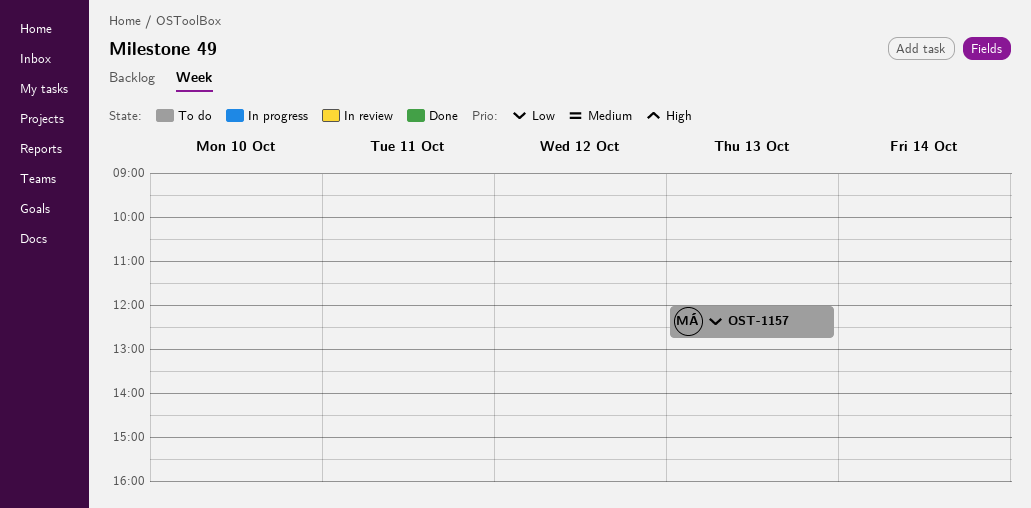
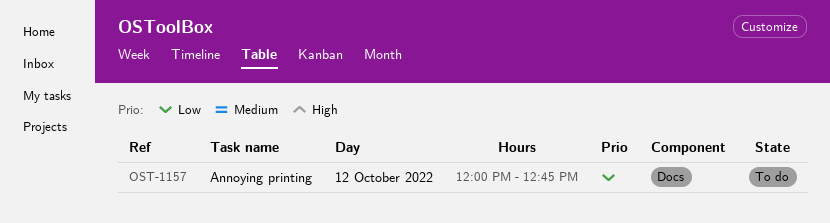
OST-1157, day: Oct 13 -> Oct 12

